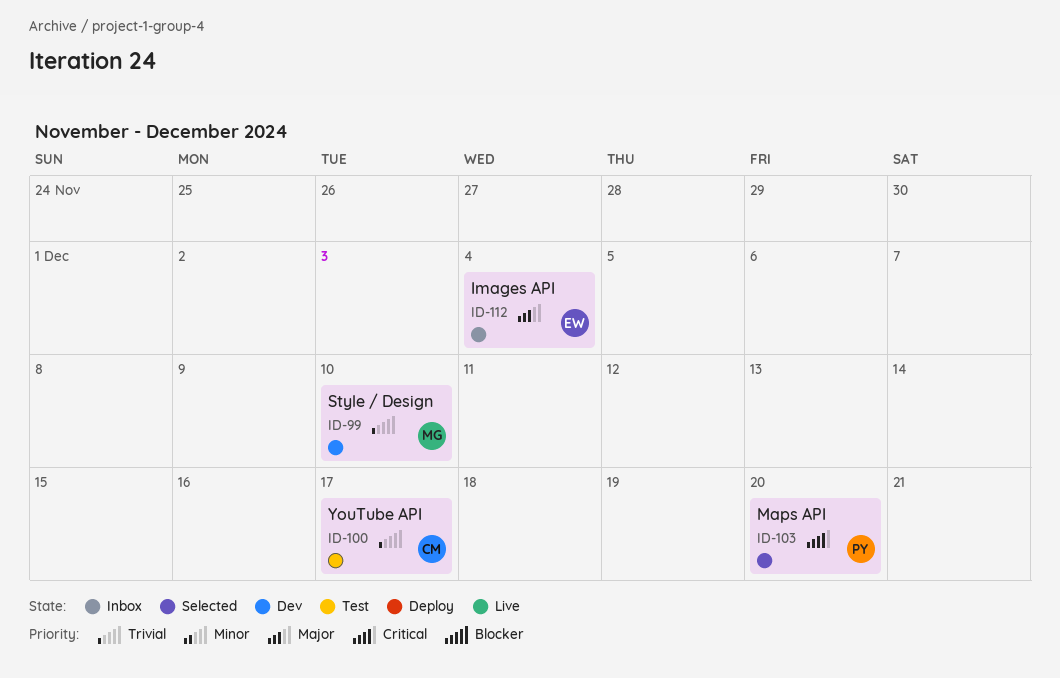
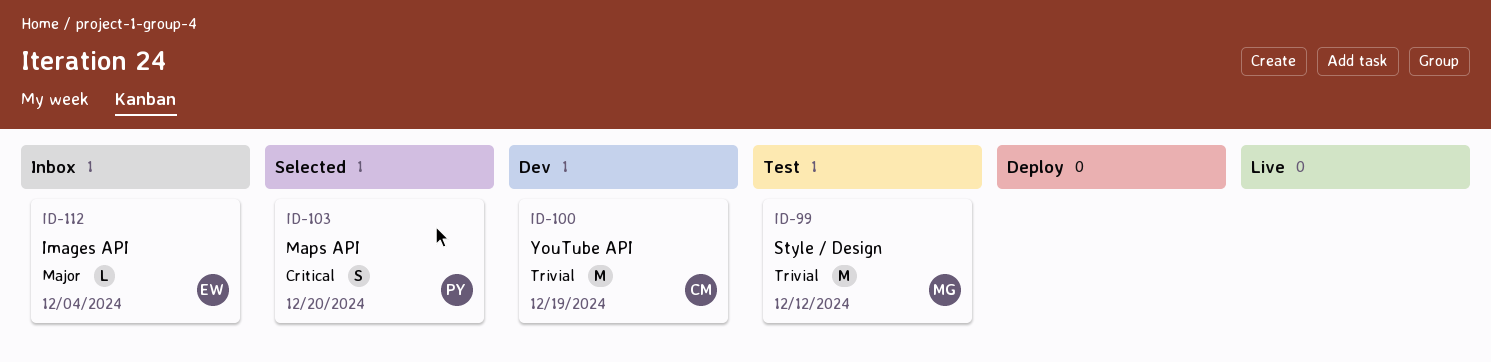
ID-99, status: Dev -> Test
ID-99, due: Dec 10 -> Dec 12
ID-100, status: Test -> Dev
ID-100, due: Dec 17 -> Dec 19

